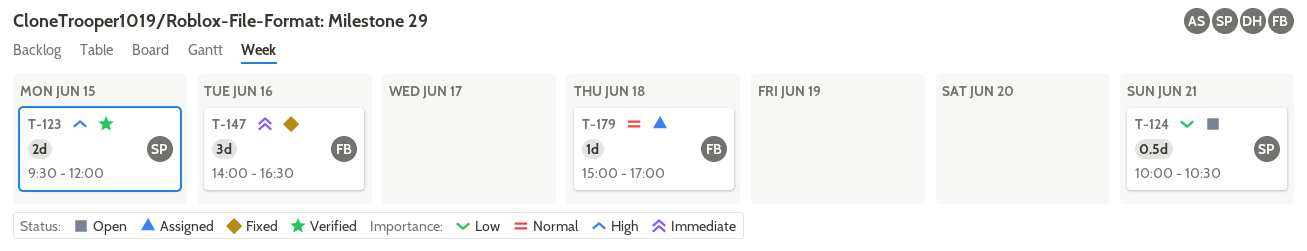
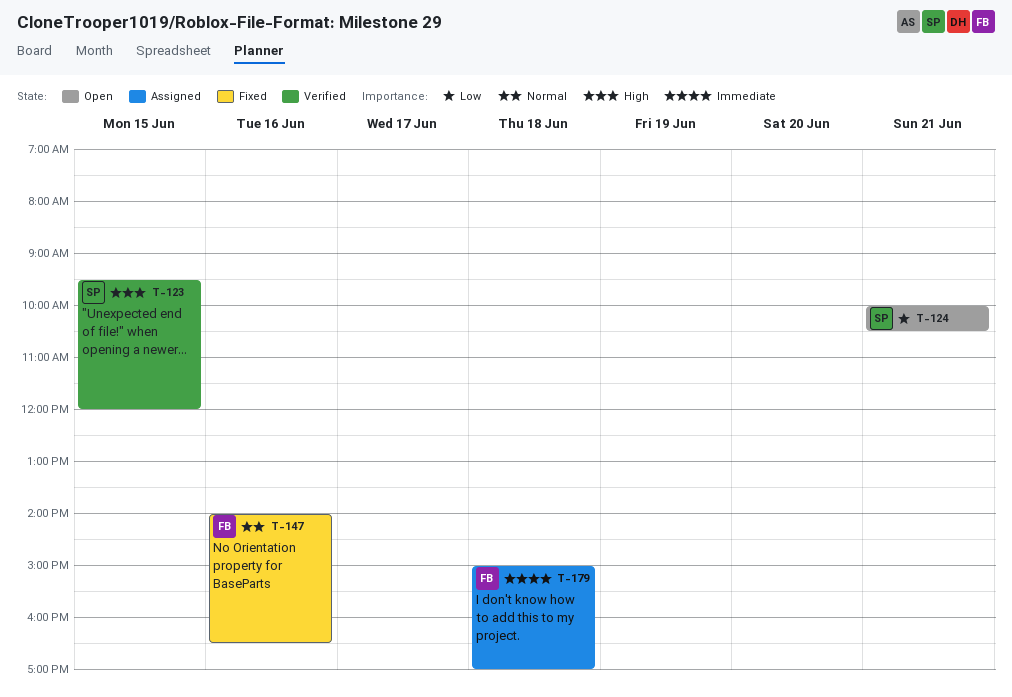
T-147, priority: Immediate -> Normal
T-179, priority: Normal -> Immediate

